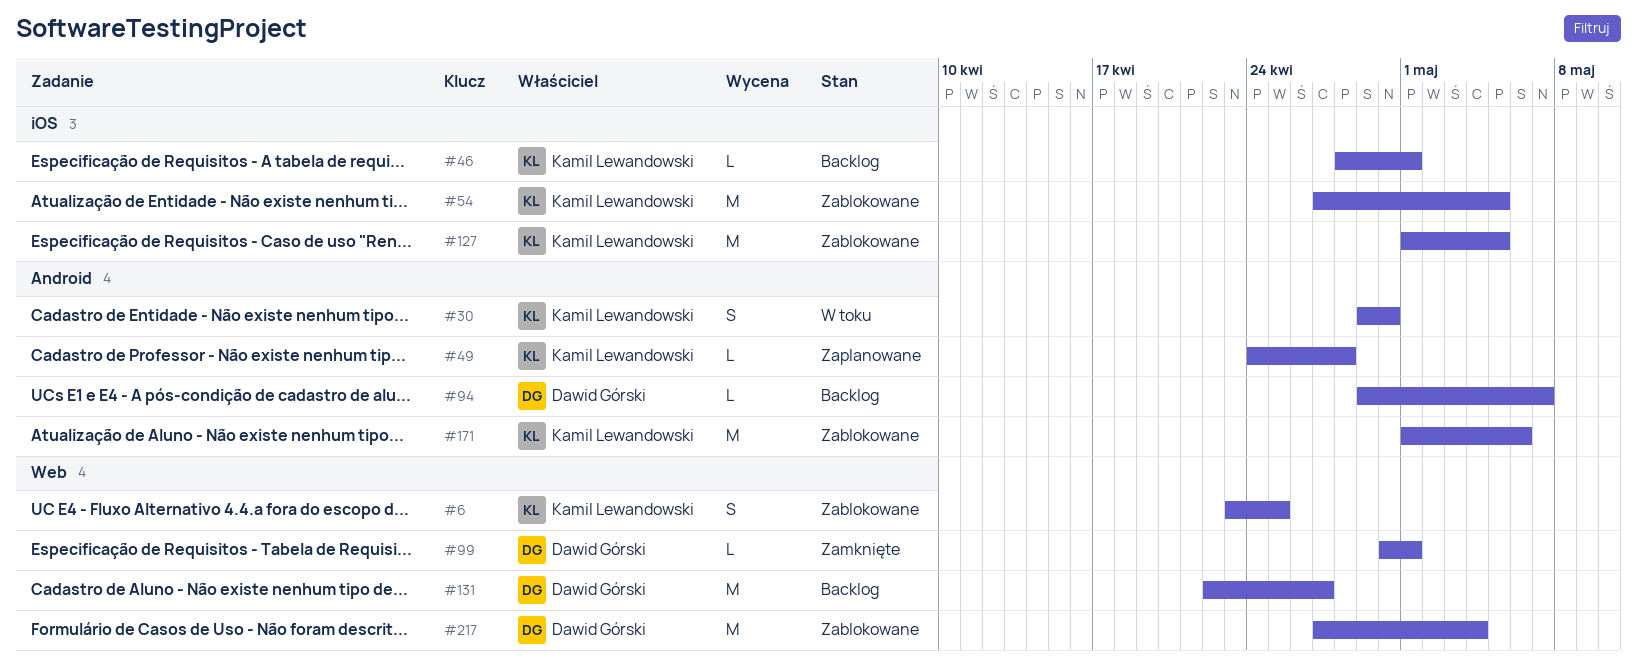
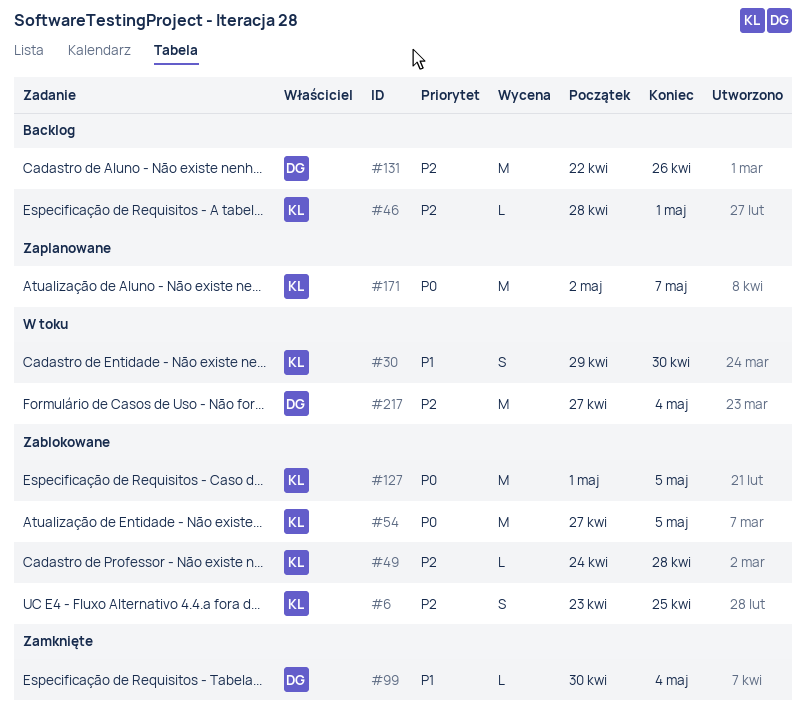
#49, status: Zaplanowane -> Zablokowane
#94: present -> none
#99, due: May 1 -> May 4
#131, due: Apr 27 -> Apr 26
#171, status: Zablokowane -> Zaplanowane
#171, start: May 1 -> May 2
#171, due: May 6 -> May 7
#217, status: Zablokowane -> W toku

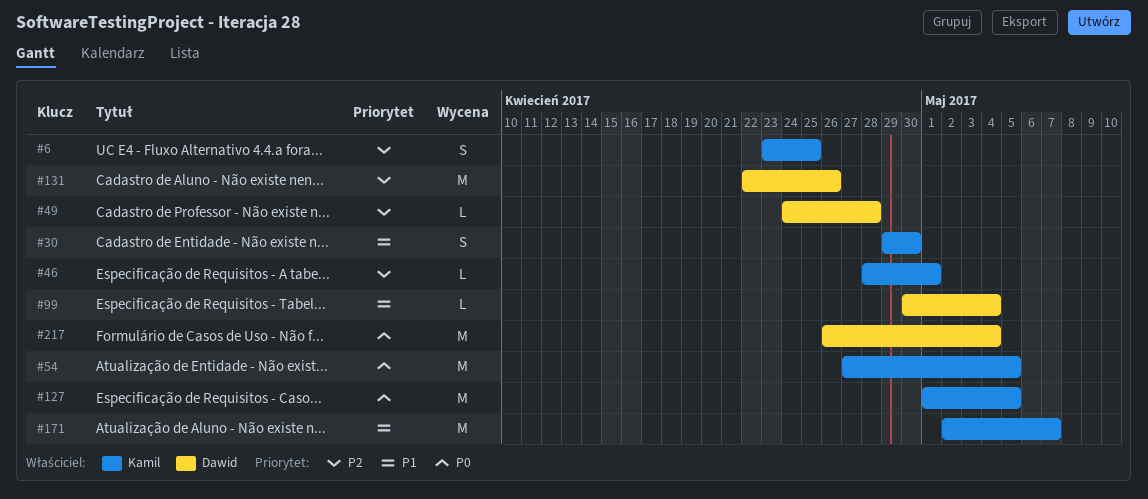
#49, owner: Kamil -> Dawid
#171, priority: P0 -> P1
#217, priority: P2 -> P0
#217, start: Apr 27 -> Apr 26

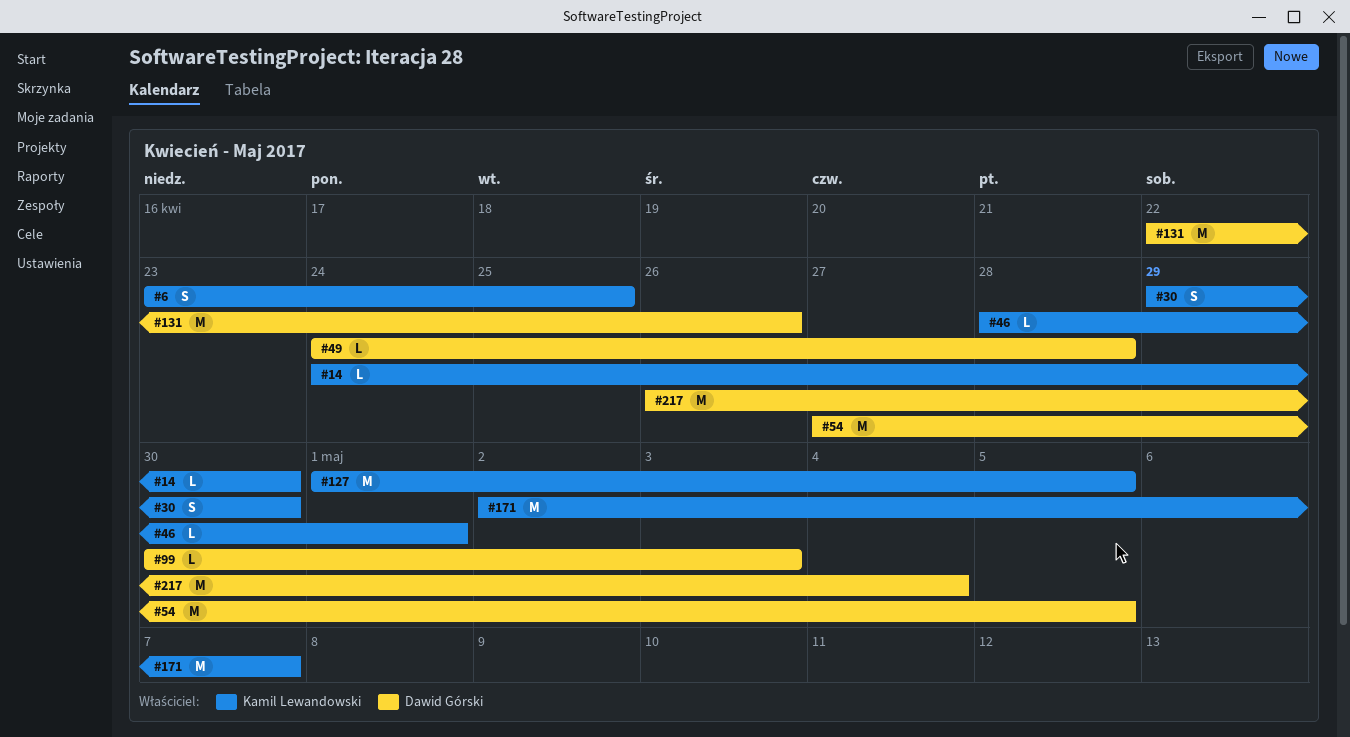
#14: none -> present
#54, owner: Kamil Lewandowski -> Dawid Górski
#99, due: May 4 -> May 3

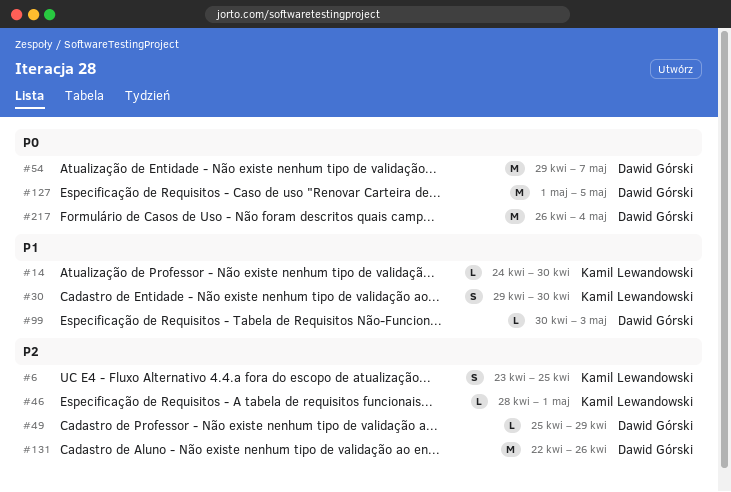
#49, start: Apr 24 -> Apr 25
#49, due: Apr 28 -> Apr 29
#54, start: Apr 27 -> Apr 29
#54, due: May 5 -> May 7
#127, owner: Kamil Lewandowski -> Dawid Górski
#171: present -> none

